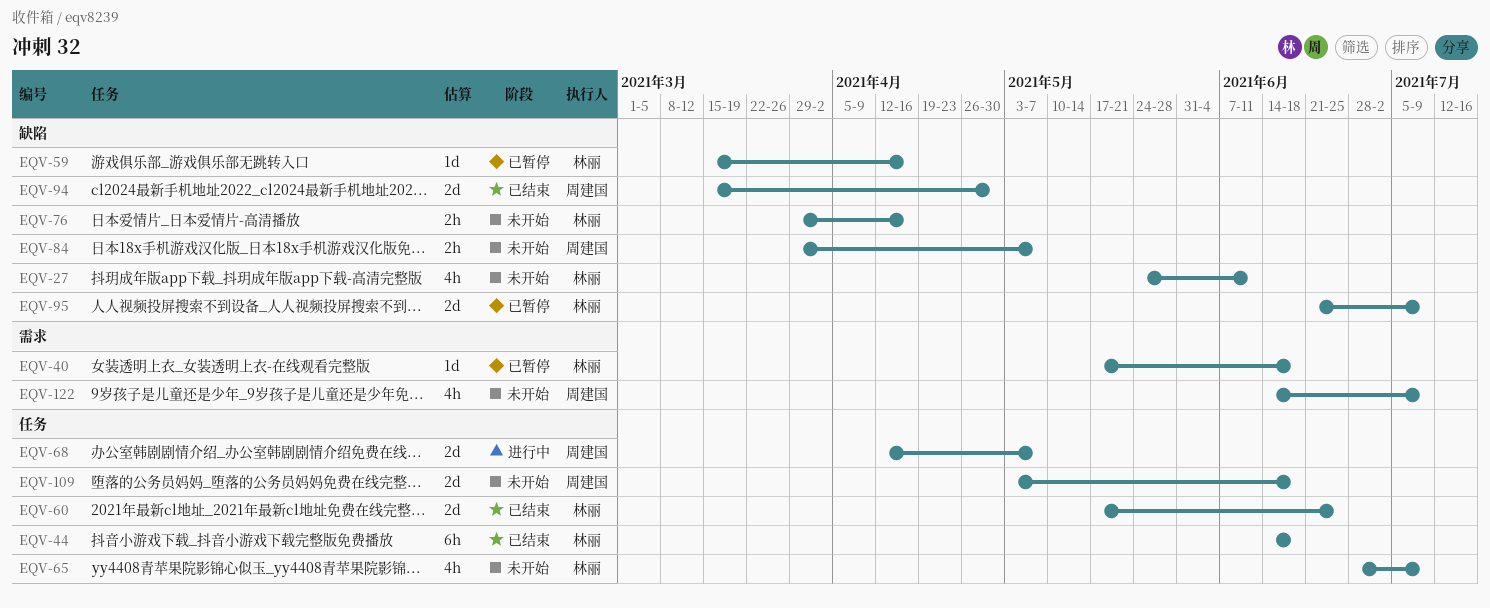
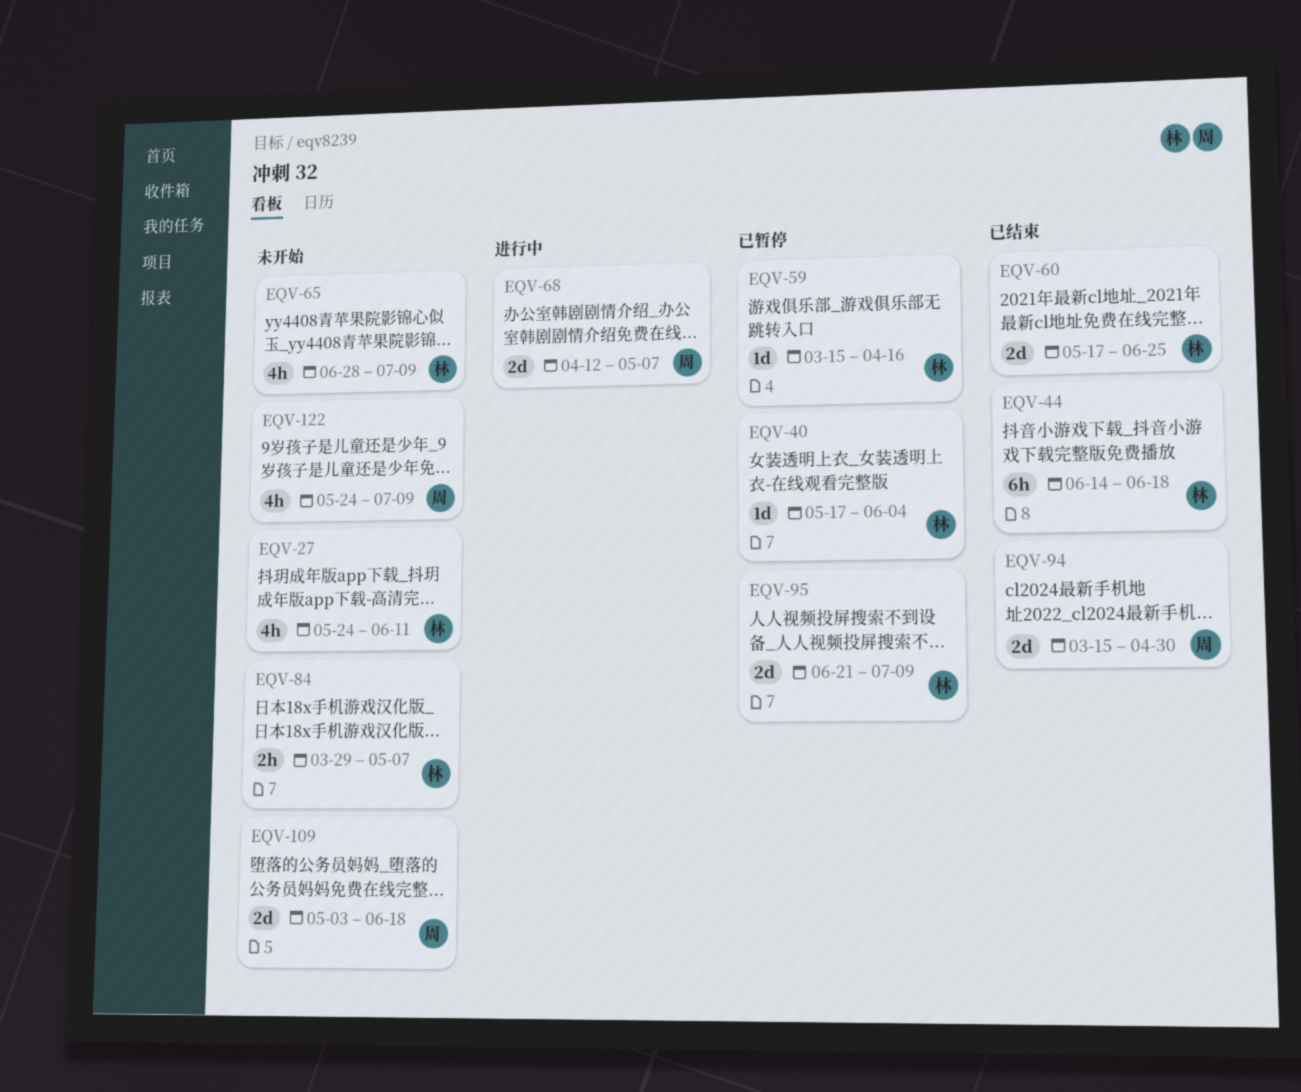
EQV-40, due: Jun 18 -> Jun 4
EQV-76: present -> none
EQV-84, owner: 周建国 -> 林丽
EQV-122, start: Jun 14 -> May 24

